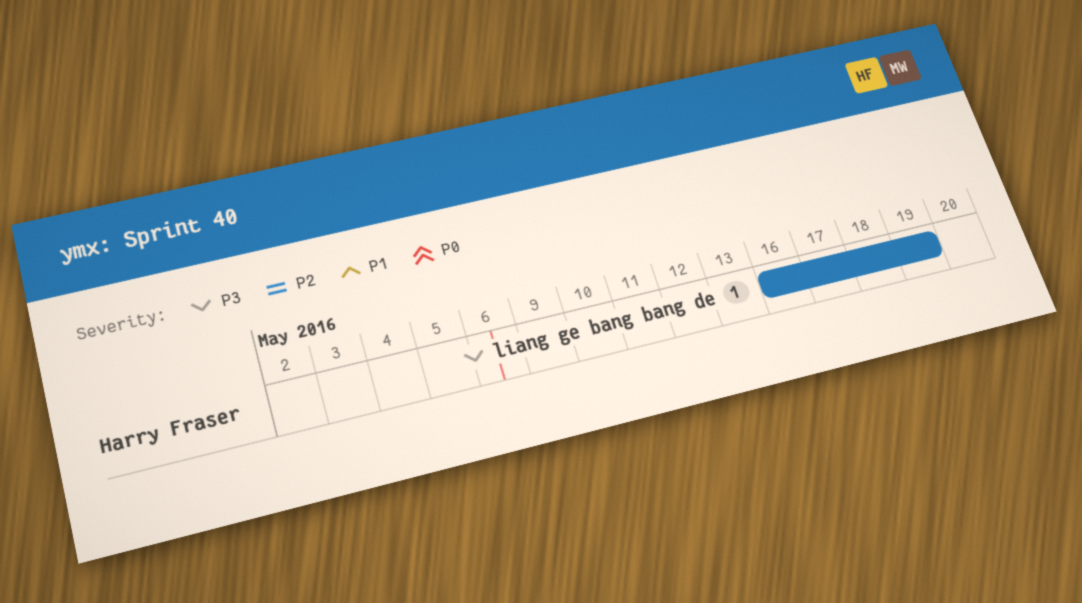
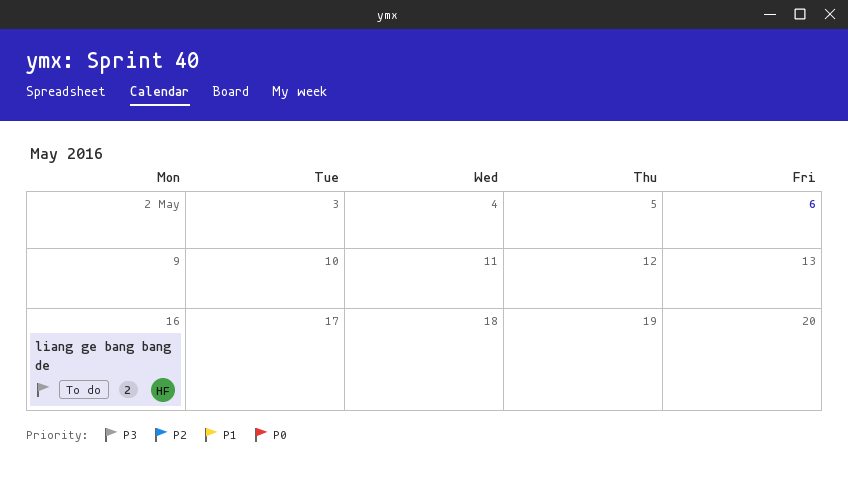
liang ge bang bang de, estimate: 1 -> 2
liang ge bang bang de, due: May 19 -> May 16

